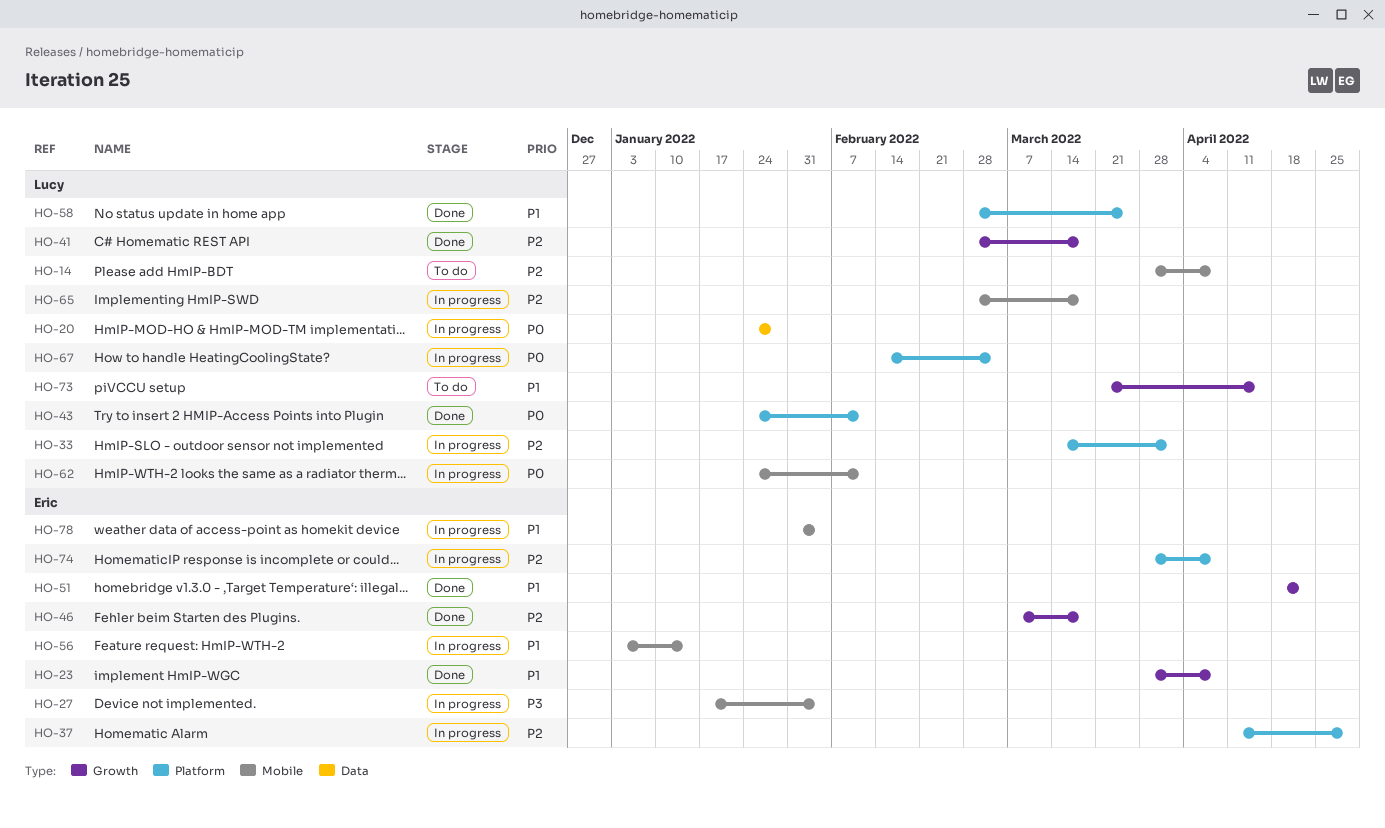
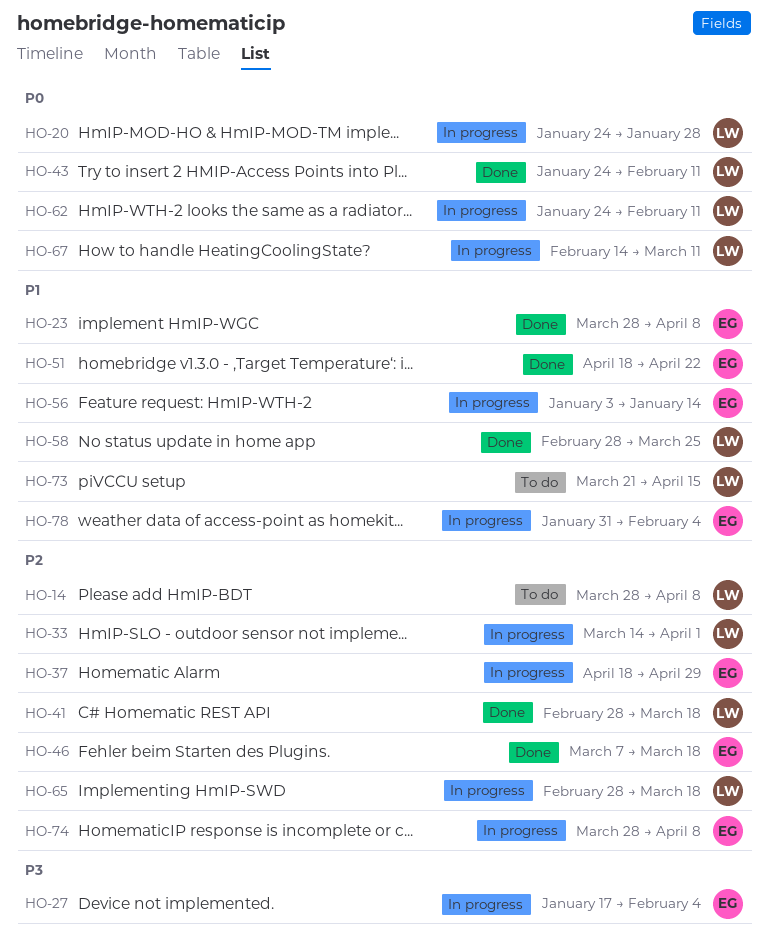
HO-37, start: Apr 11 -> Apr 18
HO-67, due: Mar 4 -> Mar 11

